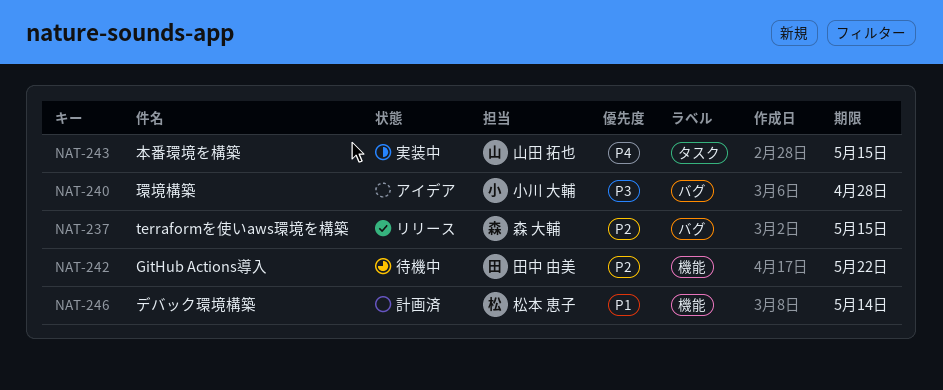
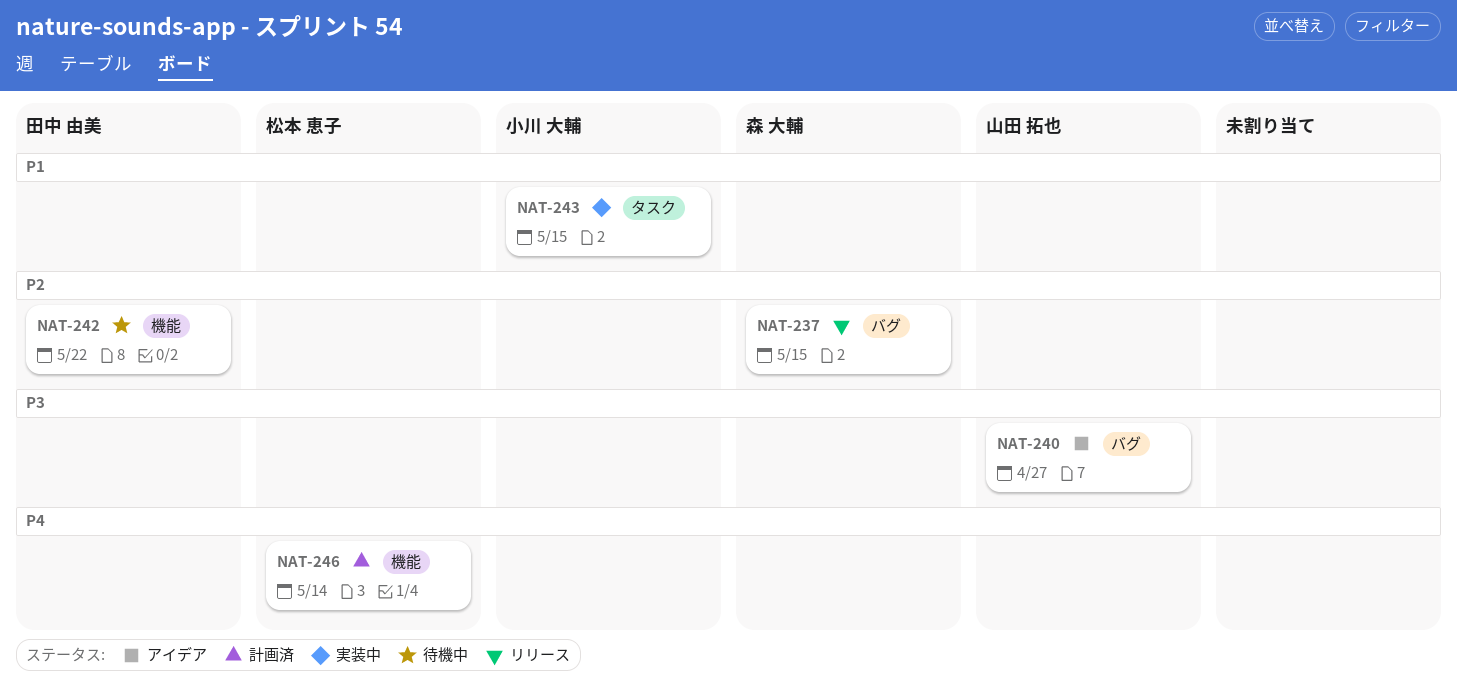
NAT-240, owner: 小川 大輔 -> 山田 拓也
NAT-240, due: Apr 28 -> Apr 27
NAT-243, owner: 山田 拓也 -> 小川 大輔
NAT-243, priority: P4 -> P1
NAT-246, priority: P1 -> P4

